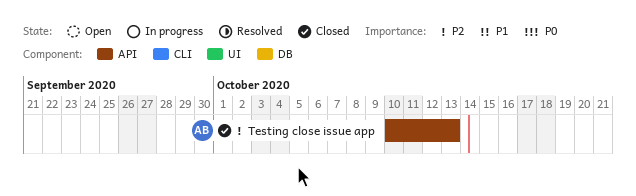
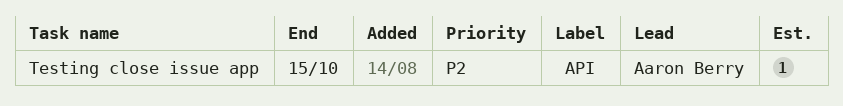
Testing close issue app, due: Oct 13 -> Oct 15

